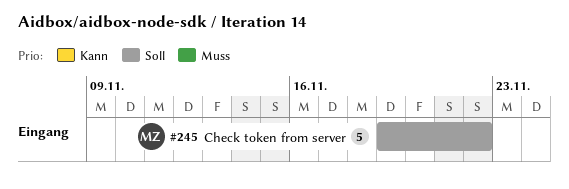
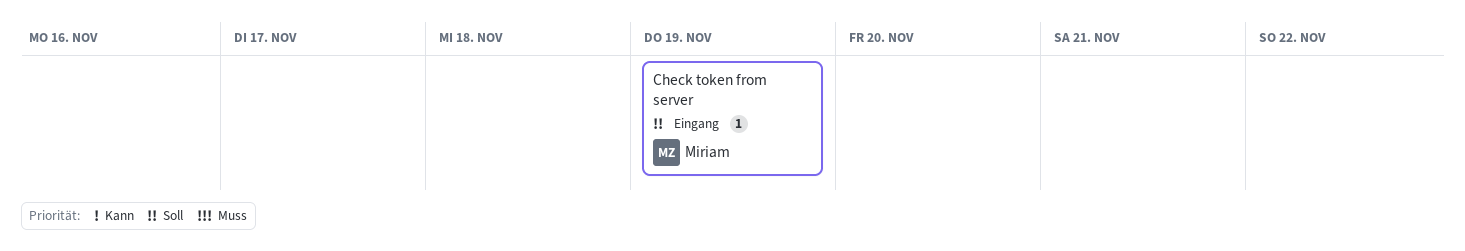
Check token from server, estimate: 5 -> 1
Check token from server, due: Nov 22 -> Nov 19

